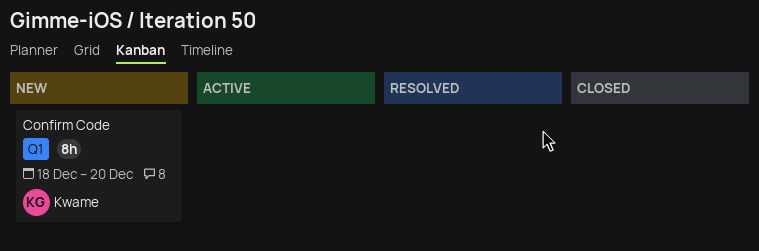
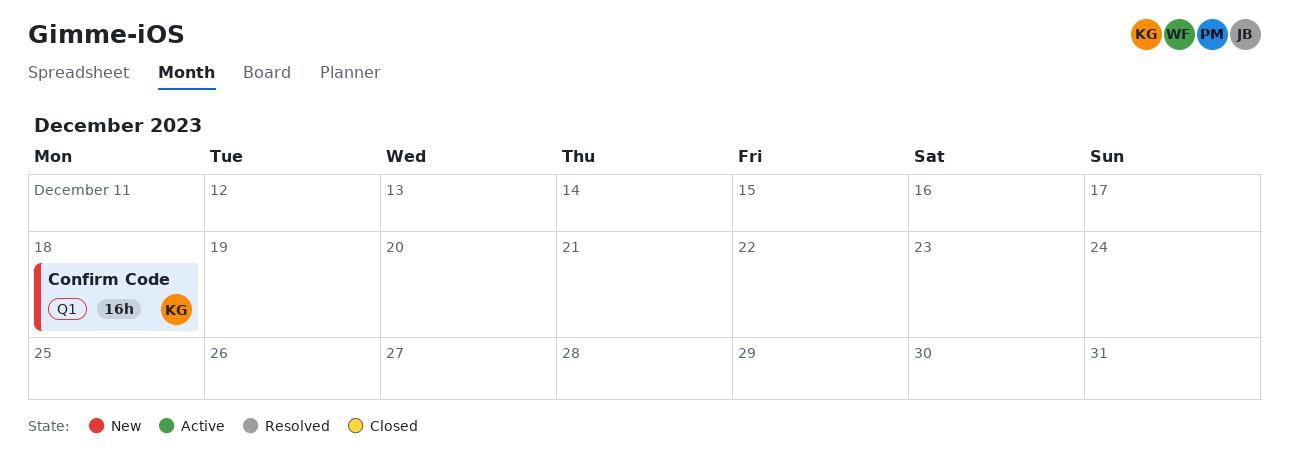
Confirm Code, estimate: 8h -> 16h
Confirm Code, due: Dec 20 -> Dec 18

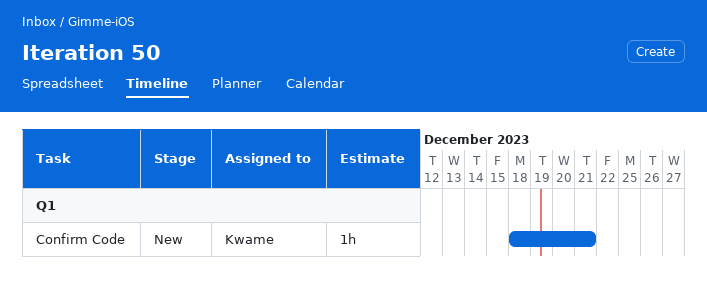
Confirm Code, estimate: 16h -> 1h
Confirm Code, due: Dec 18 -> Dec 21

